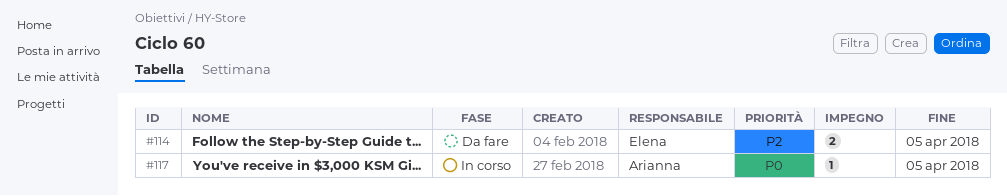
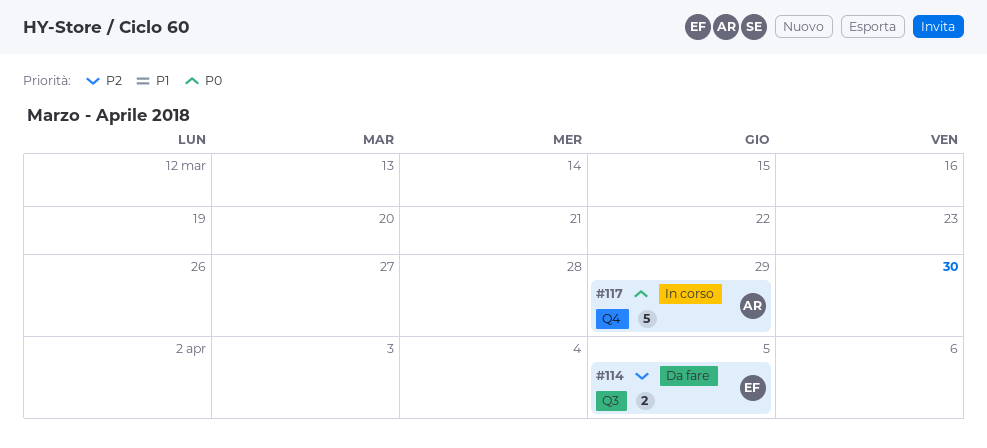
#117, estimate: 1 -> 5
#117, due: Apr 5 -> Mar 29

